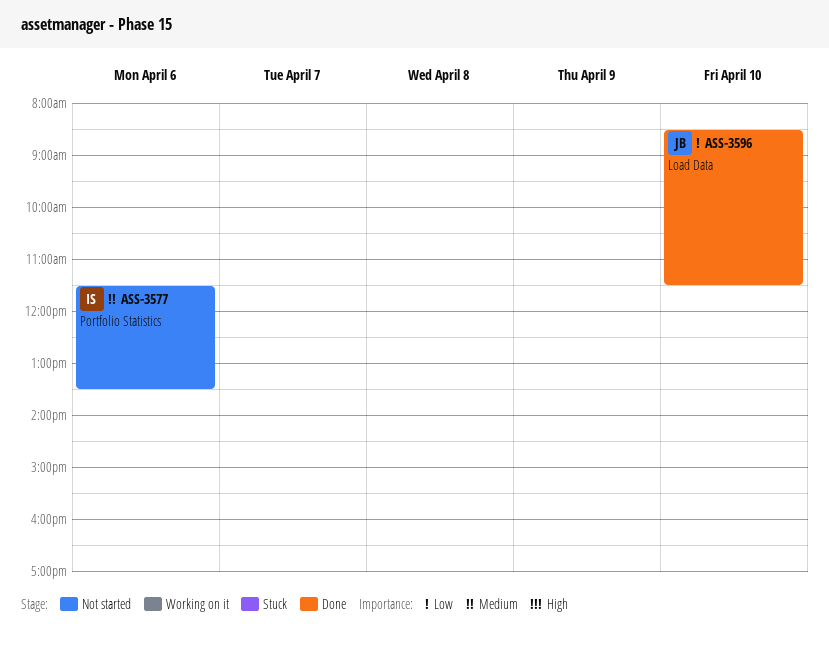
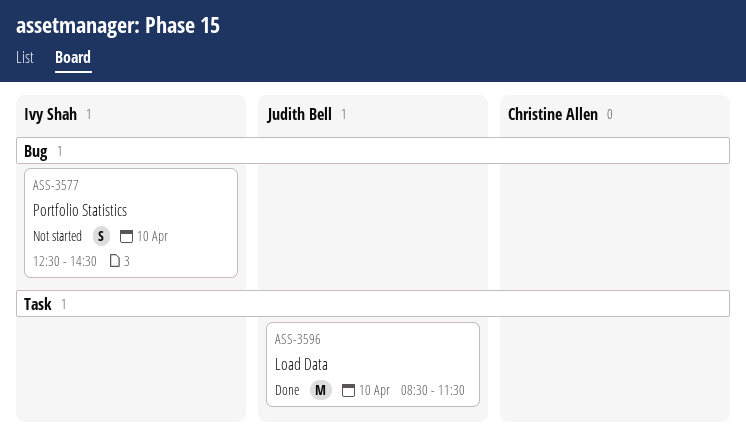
ASS-3577, day: Apr 6 -> Apr 10
ASS-3577, begins: 11:30 -> 12:30
ASS-3577, ends: 13:30 -> 14:30

